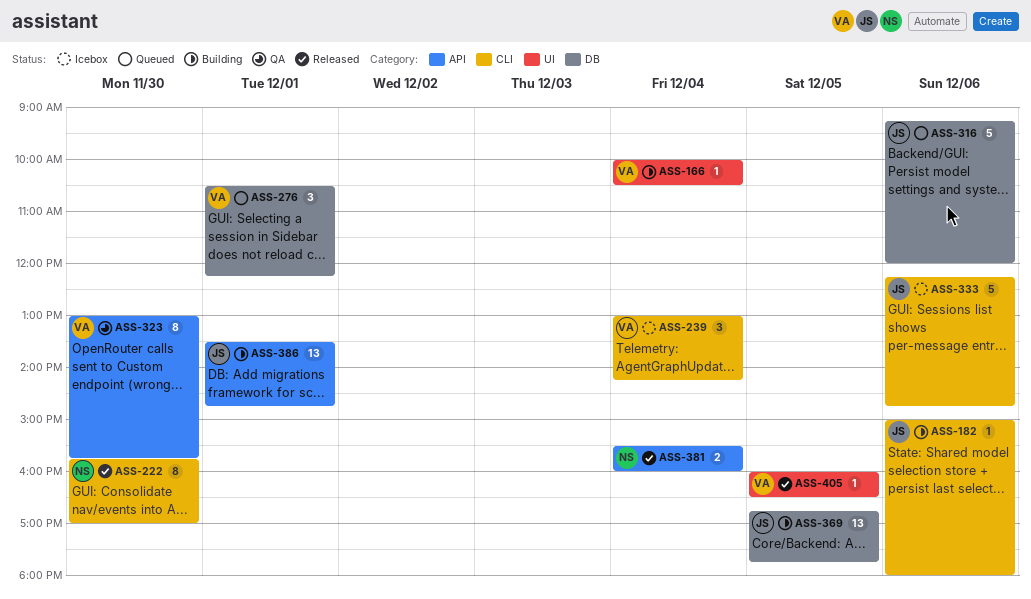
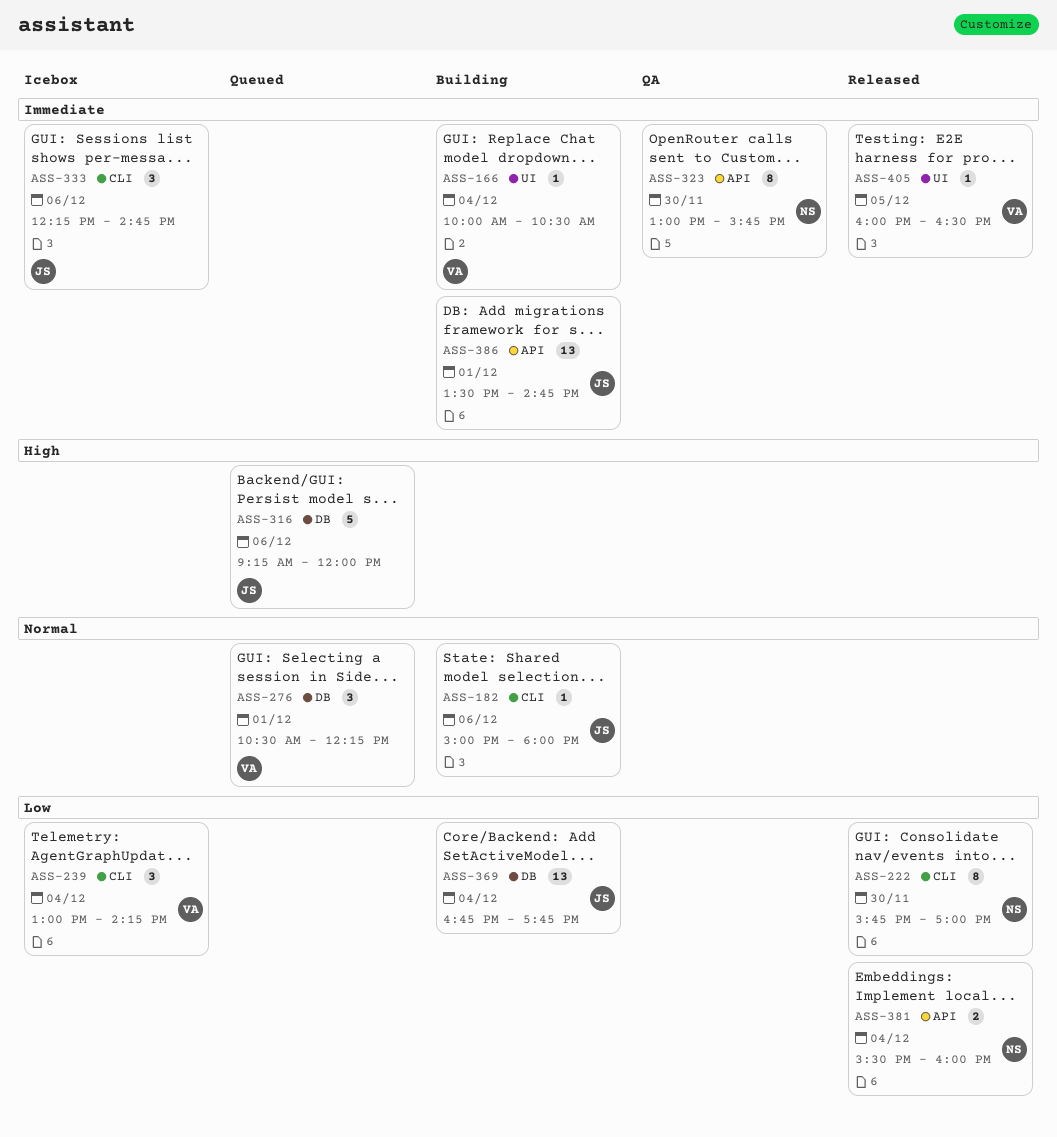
ASS-323, owner: VA -> NS
ASS-333, estimate: 5 -> 3
ASS-369, day: Dec 5 -> Dec 4

